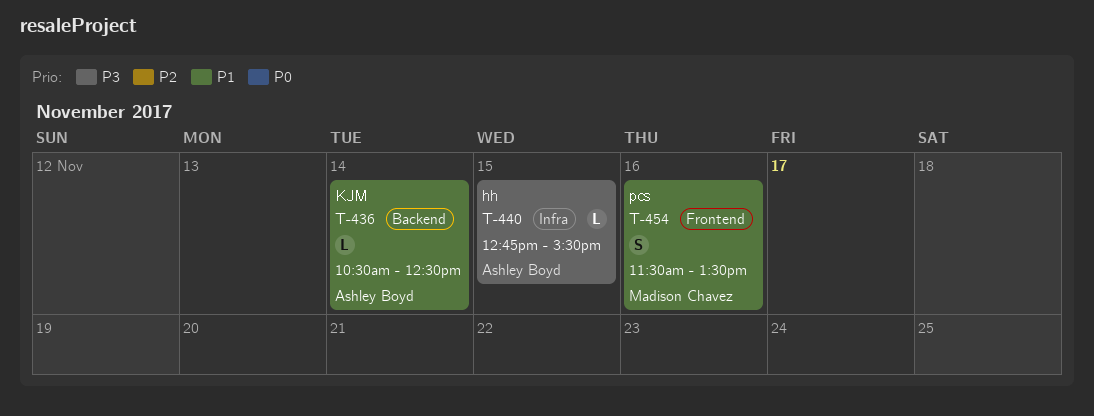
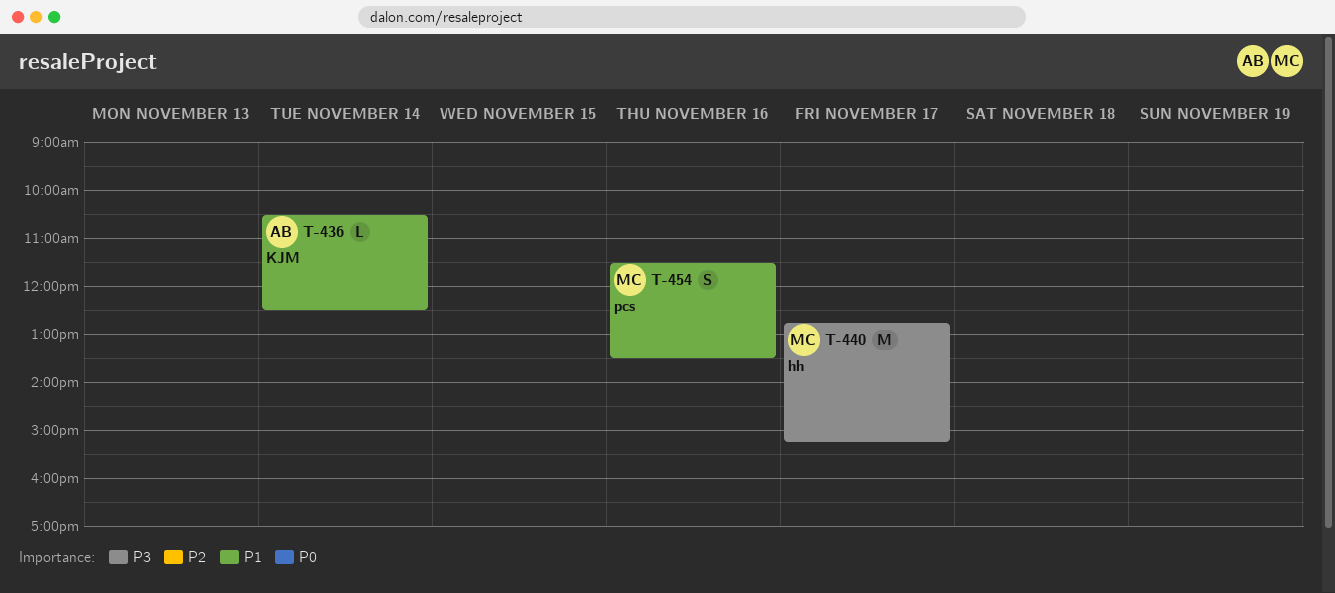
T-440, owner: Ashley Boyd -> Madison Chavez
T-440, estimate: L -> M
T-440, day: Nov 15 -> Nov 17
T-440, ends: 15:30 -> 15:15

